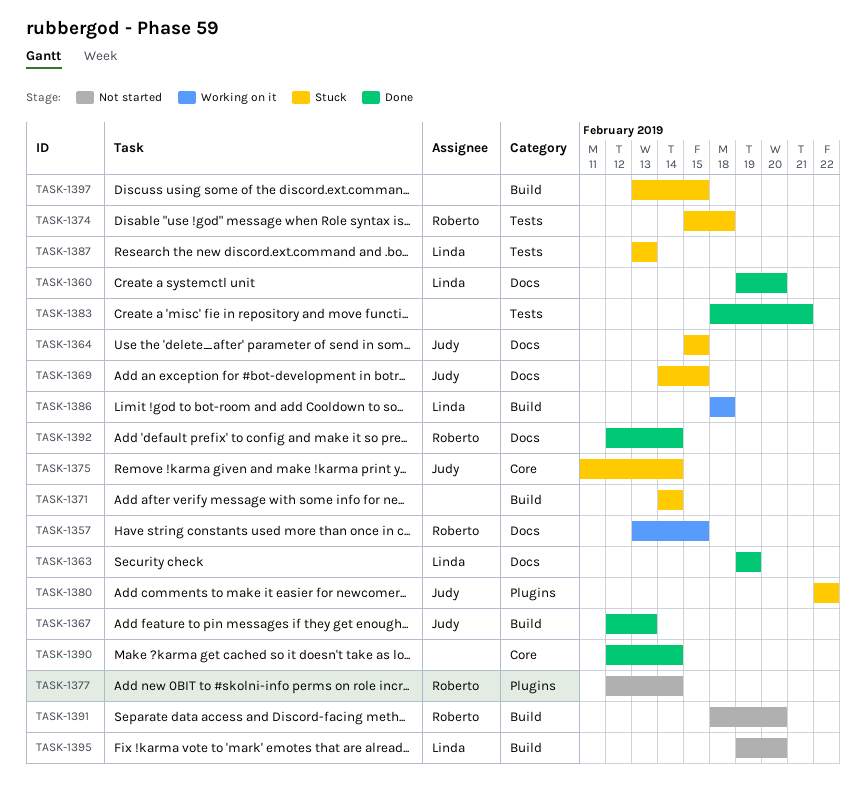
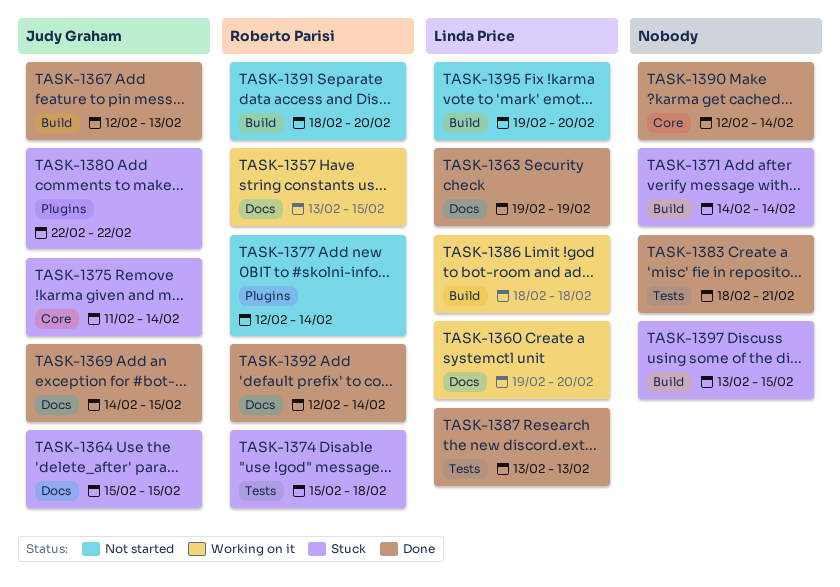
TASK-1360, status: Done -> Working on it
TASK-1369, status: Stuck -> Done
TASK-1387, status: Stuck -> Done

